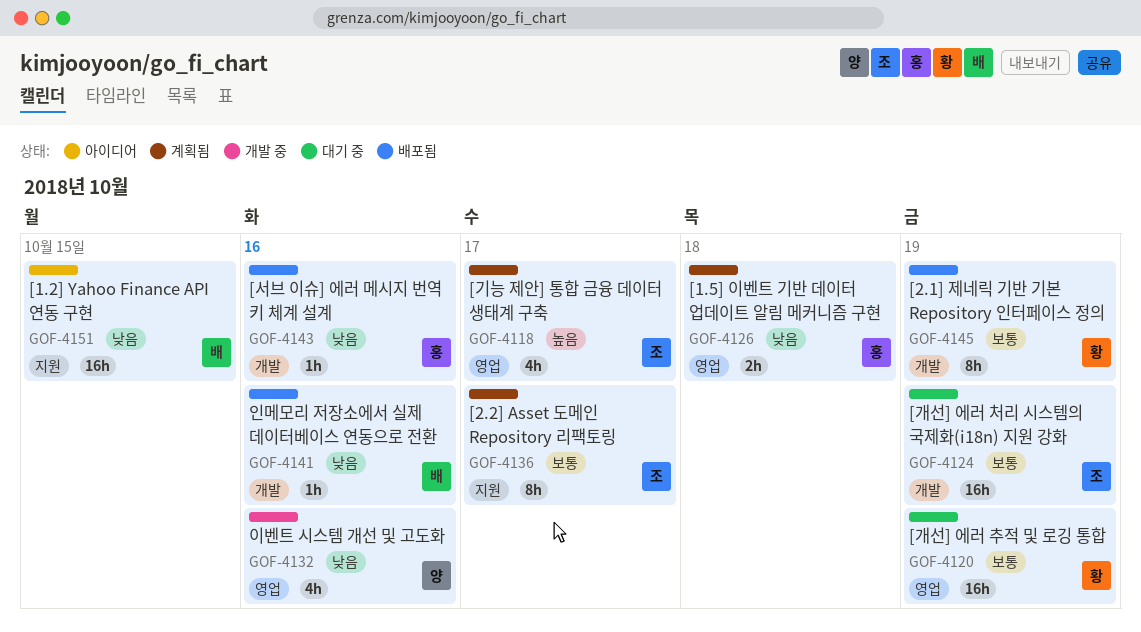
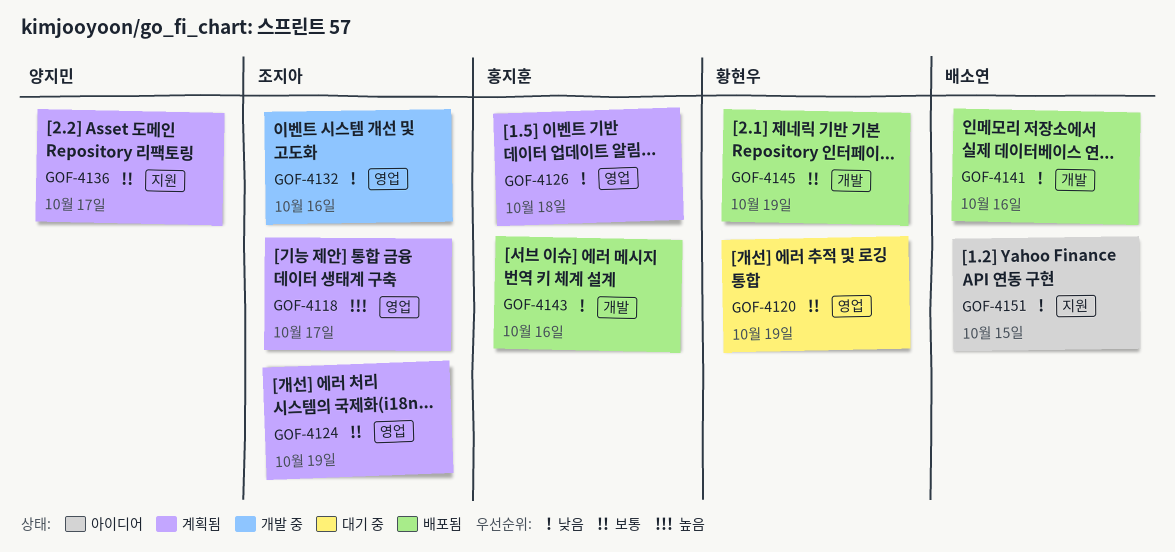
GOF-4124, status: 대기 중 -> 계획됨
GOF-4124, label: 개발 -> 영업
GOF-4132, owner: 양지민 -> 조지아
GOF-4136, owner: 조지아 -> 양지민

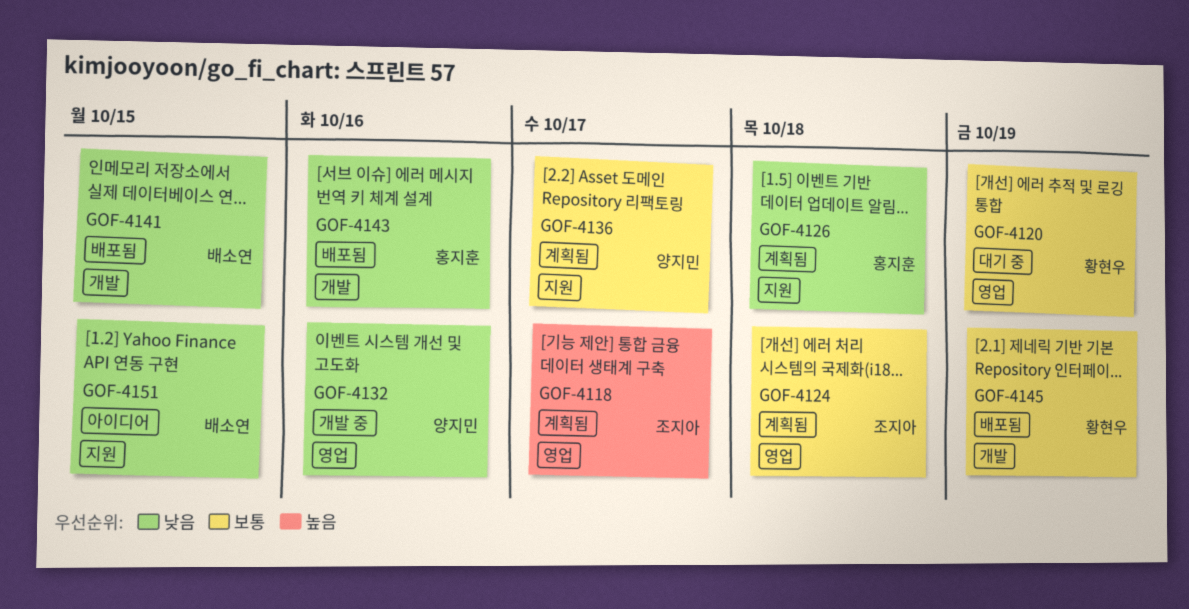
GOF-4124, due: Oct 19 -> Oct 18
GOF-4126, label: 영업 -> 지원
GOF-4132, owner: 조지아 -> 양지민
GOF-4141, due: Oct 16 -> Oct 15

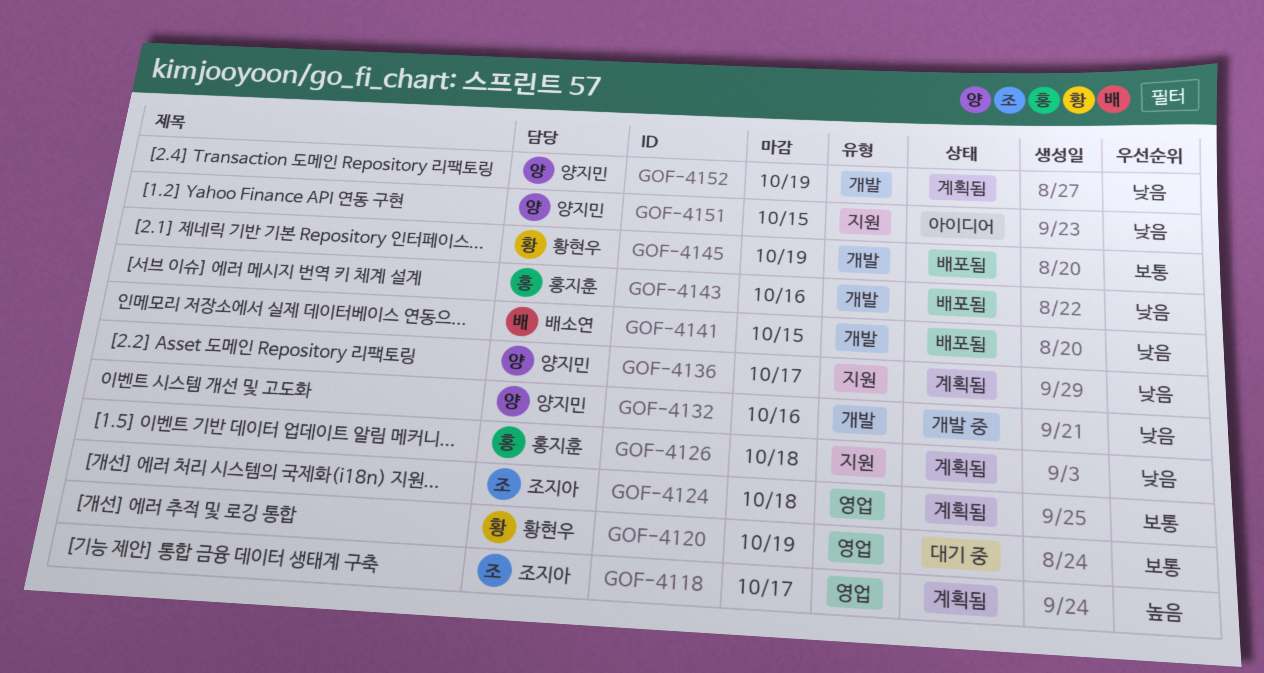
GOF-4132, label: 영업 -> 개발
GOF-4136, priority: 보통 -> 낮음
GOF-4151, owner: 배소연 -> 양지민
GOF-4152: none -> present

